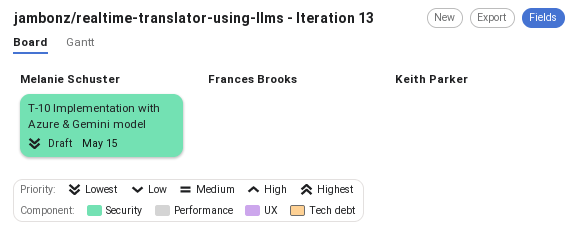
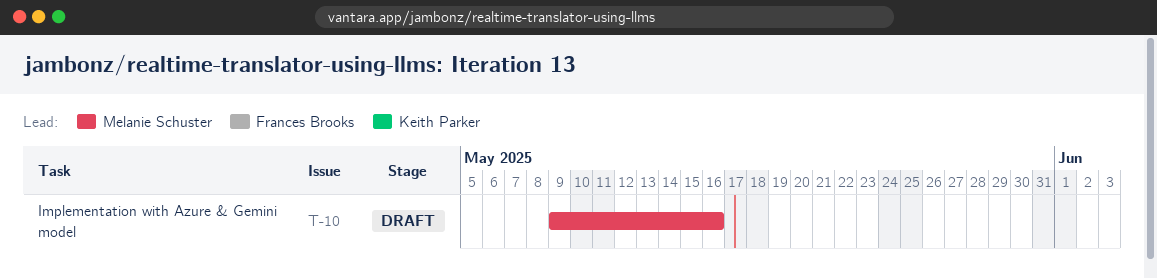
T-10, due: May 15 -> May 16

